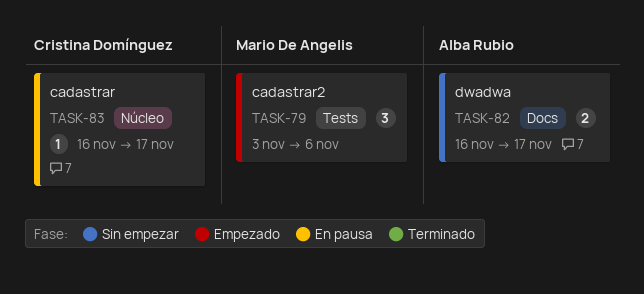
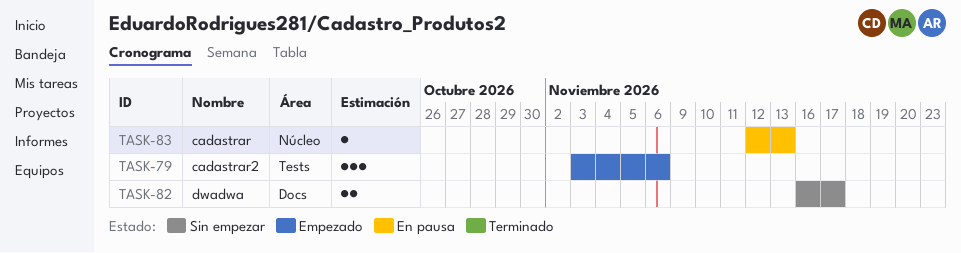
TASK-83, start: Nov 16 -> Nov 12
TASK-83, due: Nov 17 -> Nov 13

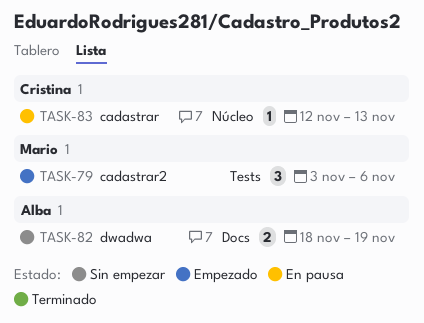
TASK-82, start: Nov 16 -> Nov 18
TASK-82, due: Nov 17 -> Nov 19

